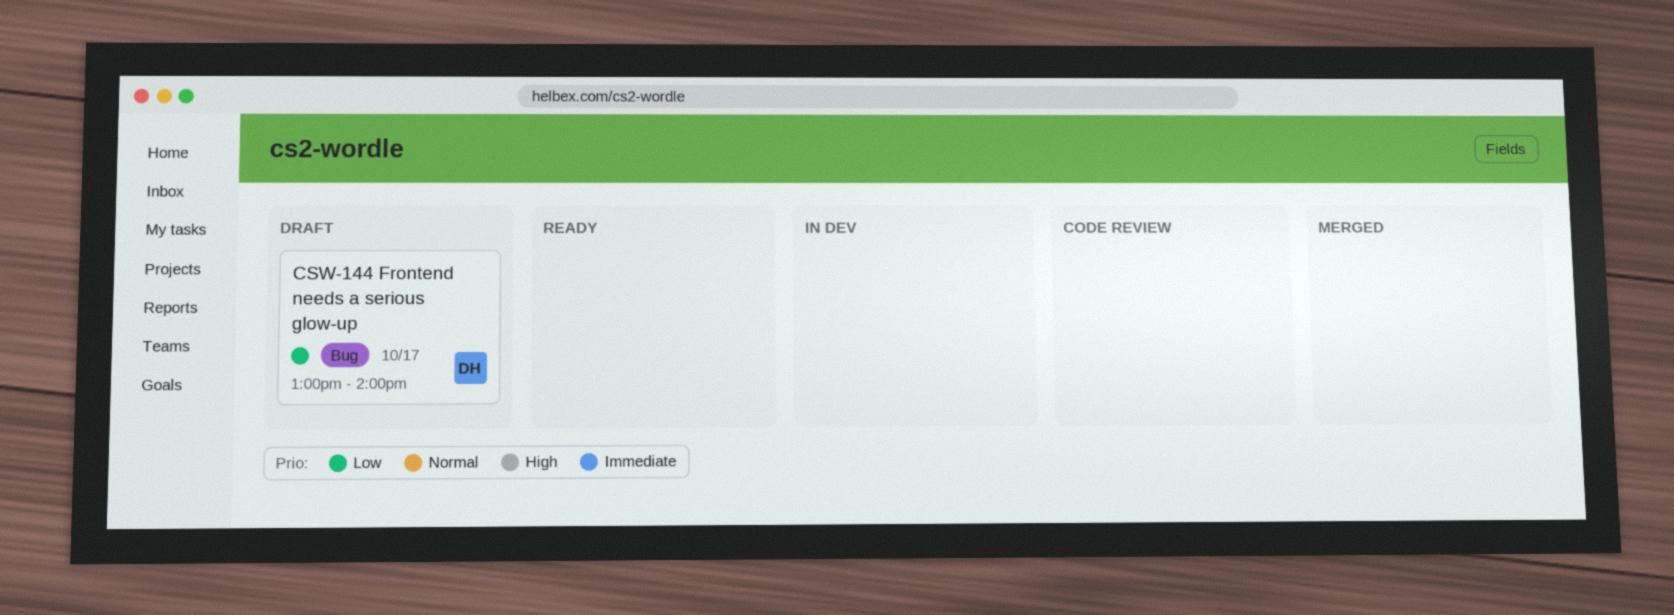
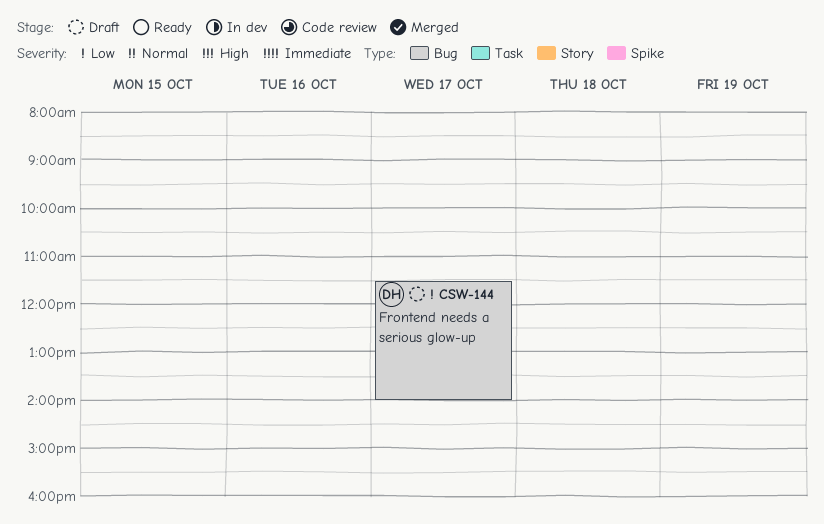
CSW-144, begins: 13:00 -> 11:30

